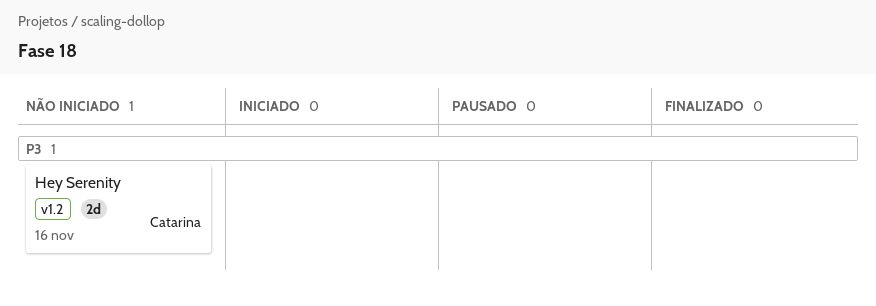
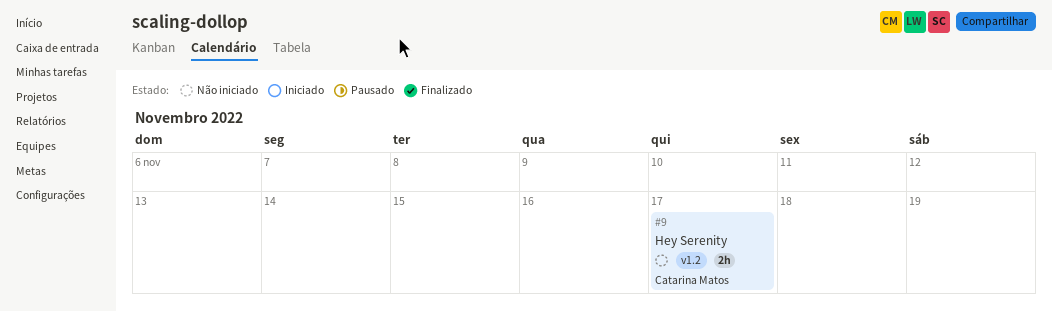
Hey Serenity, estimate: 2d -> 2h
Hey Serenity, due: Nov 16 -> Nov 17

